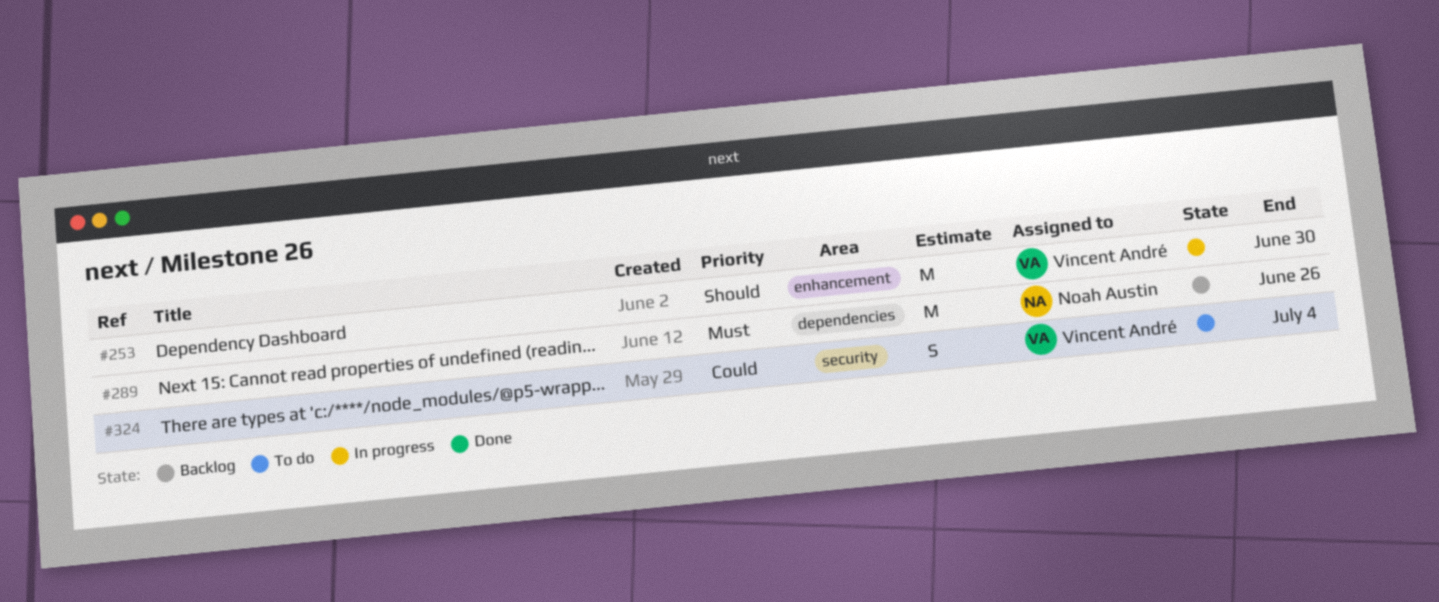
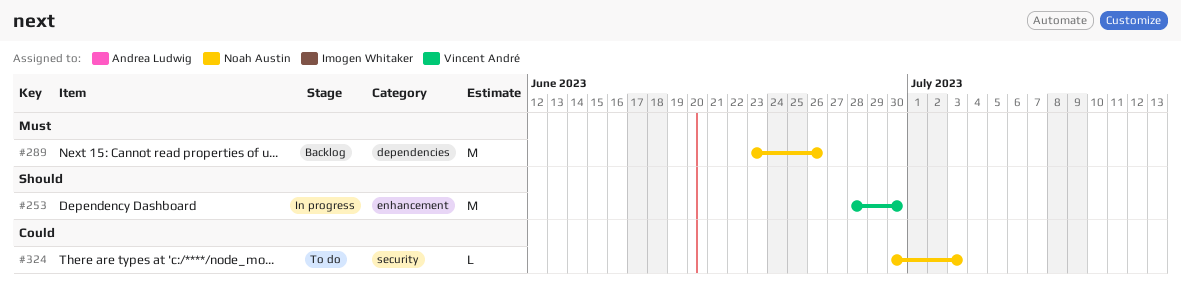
#324, owner: Vincent André -> Noah Austin
#324, estimate: S -> L
#324, due: Jul 4 -> Jul 3

